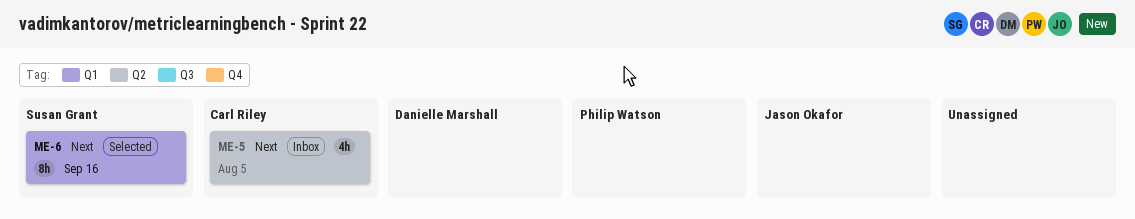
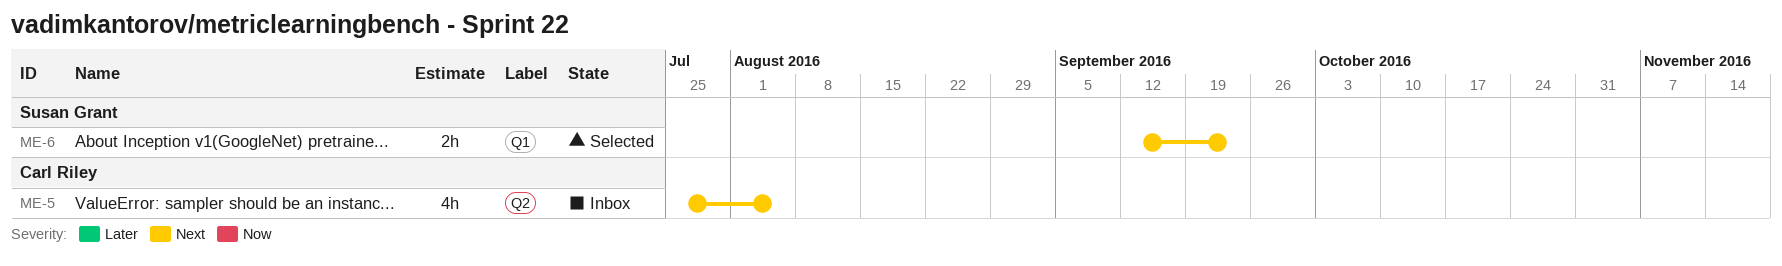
ME-6, estimate: 8h -> 2h
ME-6, due: Sep 16 -> Sep 23

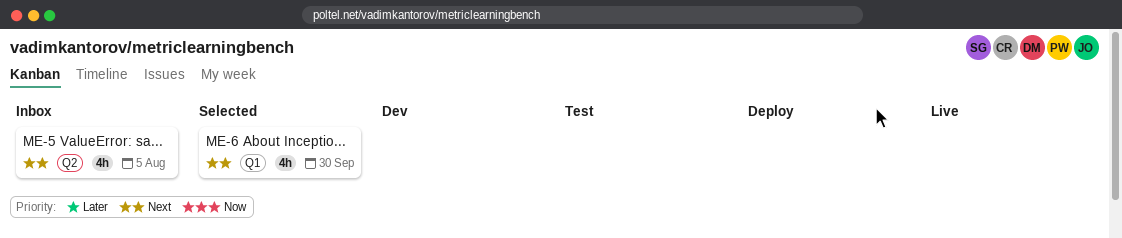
ME-6, estimate: 2h -> 4h
ME-6, due: Sep 23 -> Sep 30

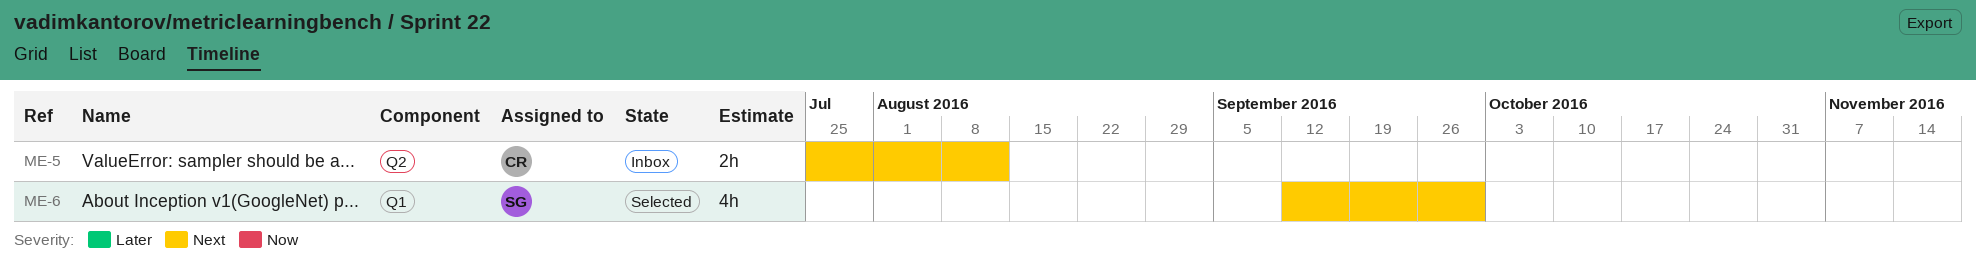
ME-5, estimate: 4h -> 2h
ME-5, due: Aug 5 -> Aug 12

